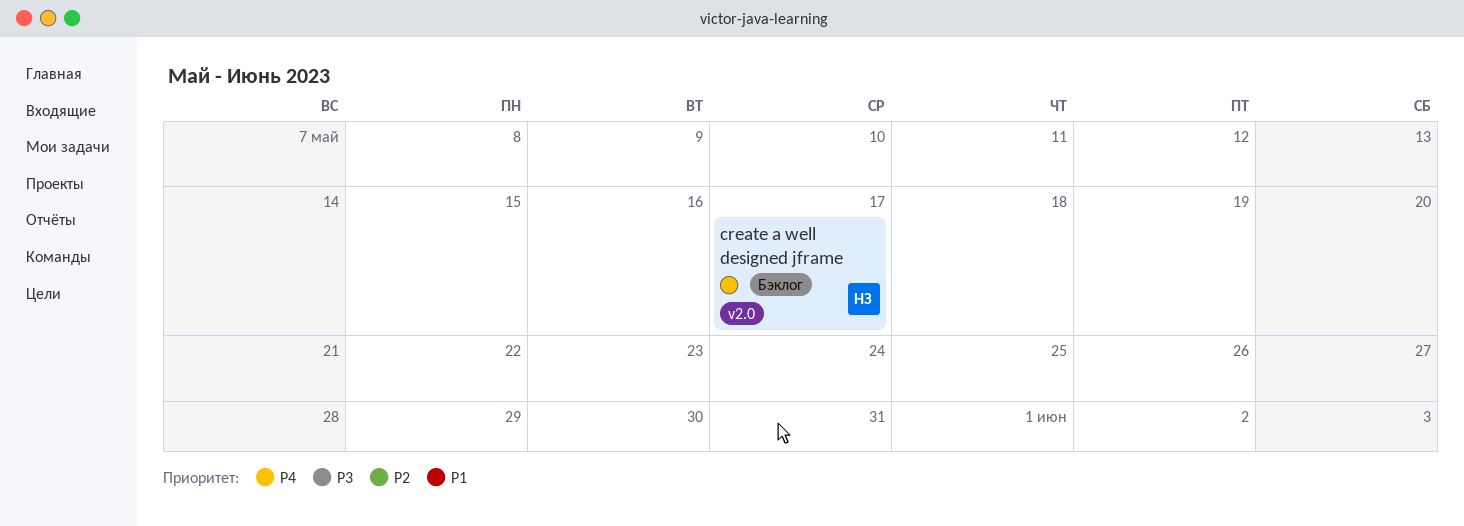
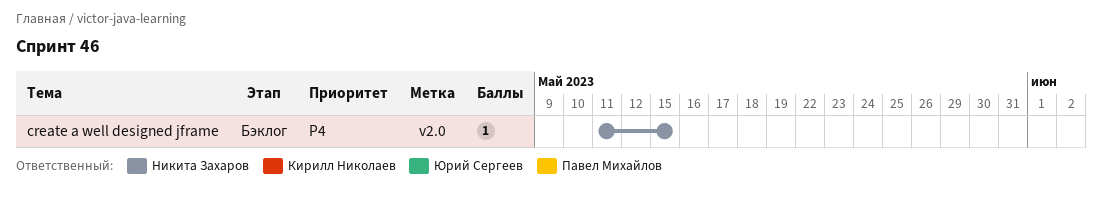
create a well designed jframe, due: May 17 -> May 15

